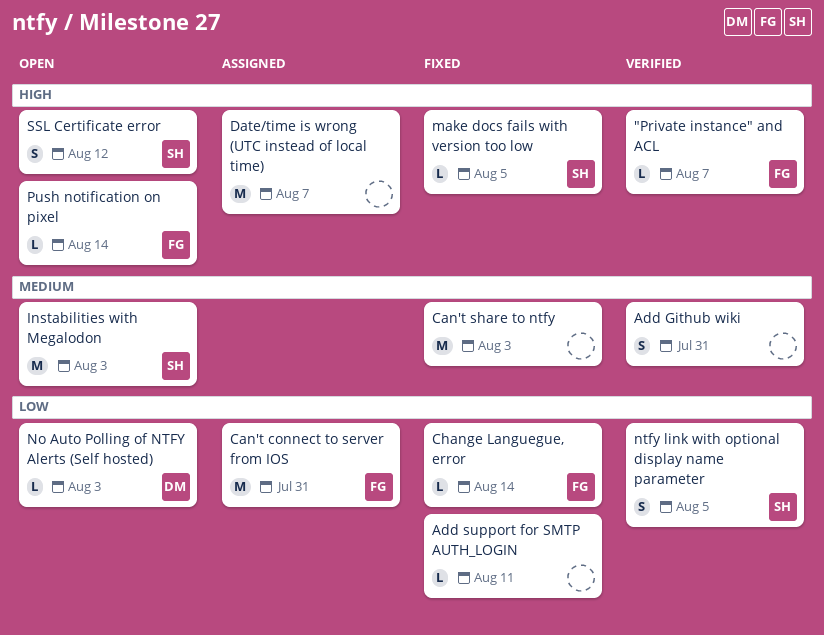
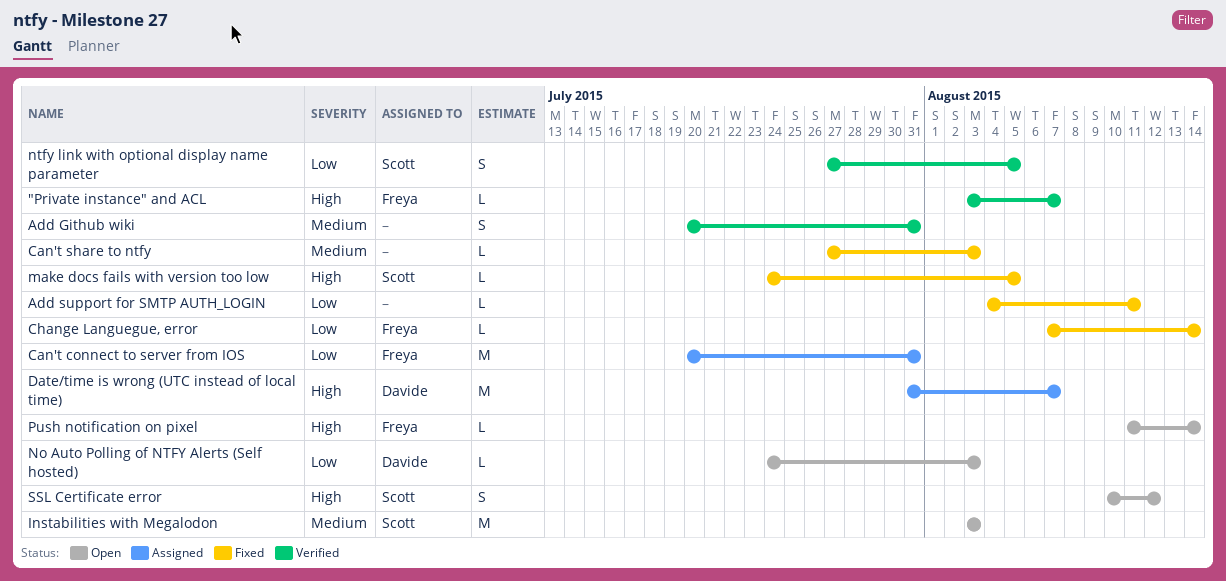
Can't share to ntfy, estimate: M -> L
Date/time is wrong (UTC instead of local time), owner: none -> Davide

